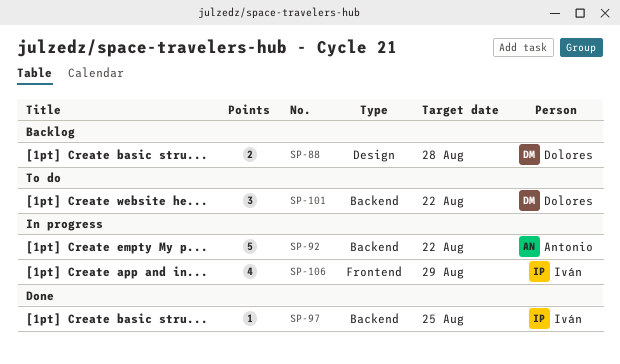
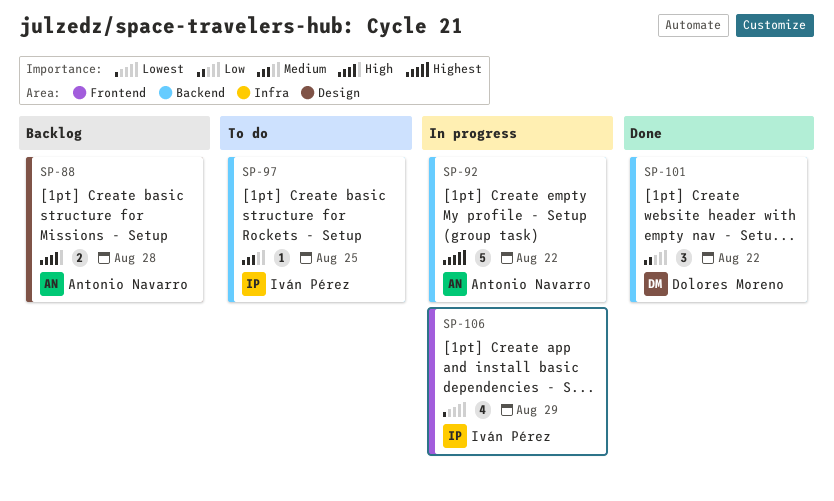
SP-88, owner: Dolores Moreno -> Antonio Navarro
SP-97, status: Done -> To do
SP-101, status: To do -> Done

